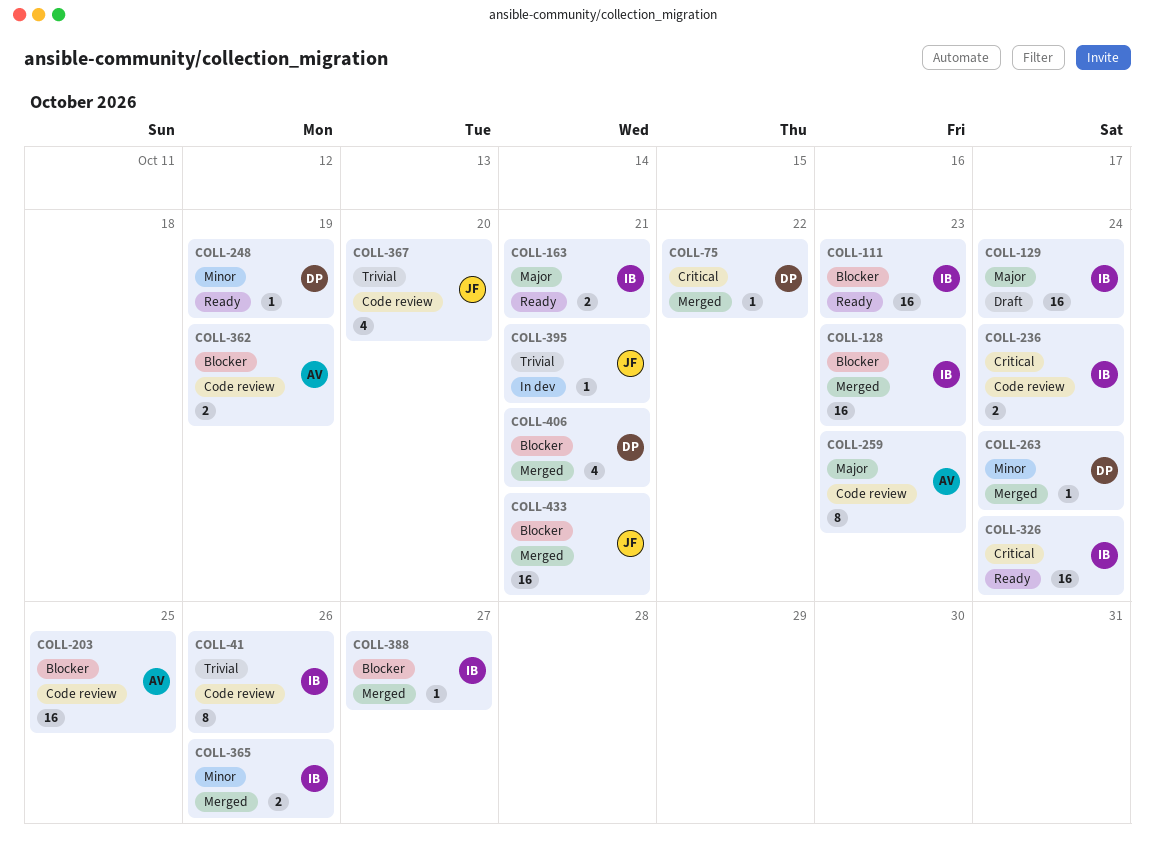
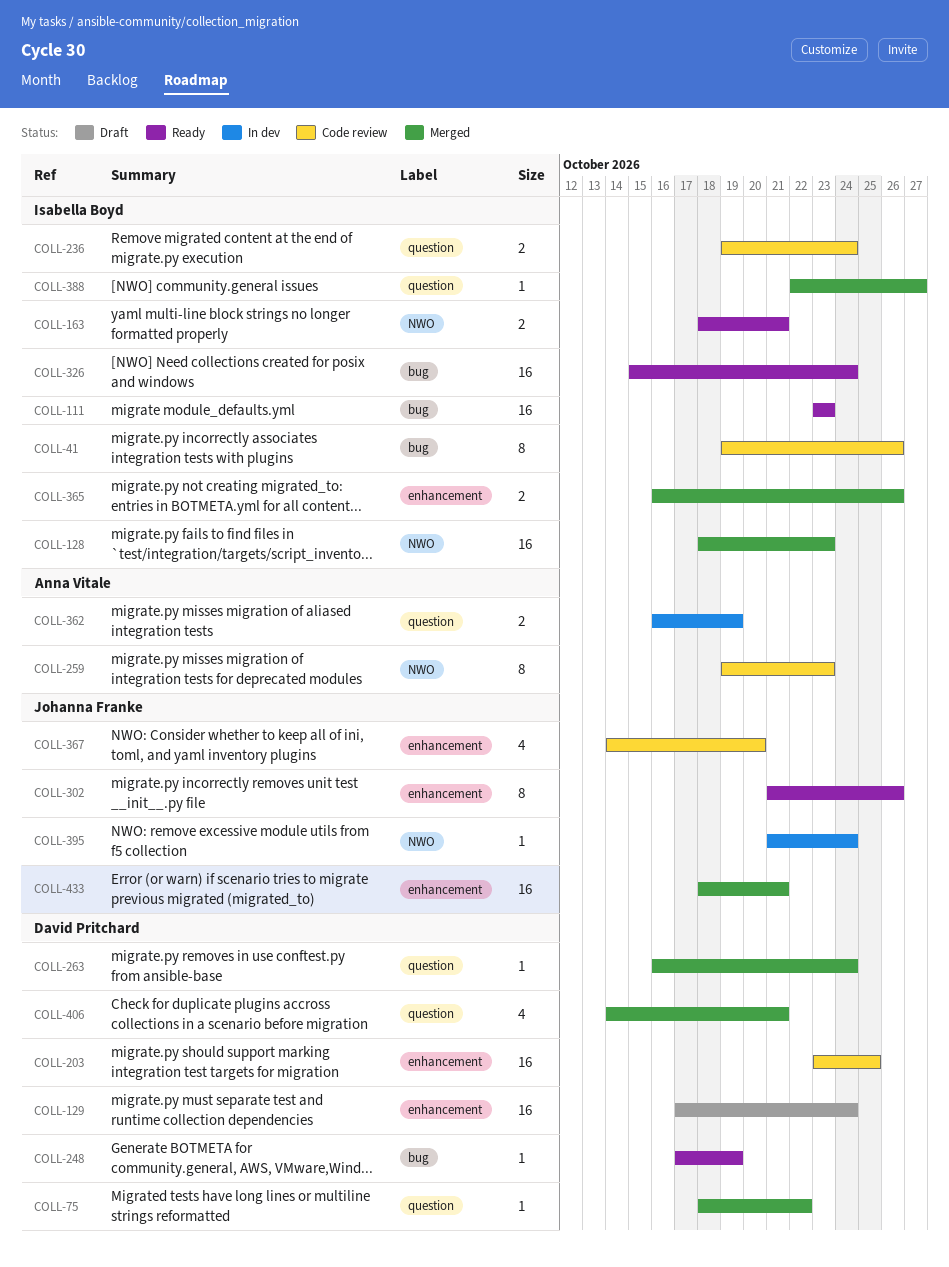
COLL-129, owner: Isabella Boyd -> David Pritchard
COLL-203, owner: Anna Vitale -> David Pritchard
COLL-302: none -> present
COLL-362, status: Code review -> In dev
COLL-395, due: Oct 21 -> Oct 24

